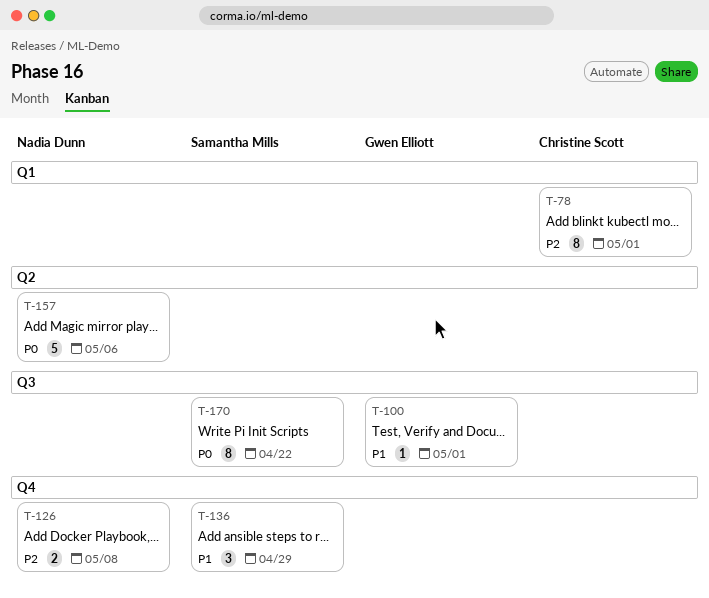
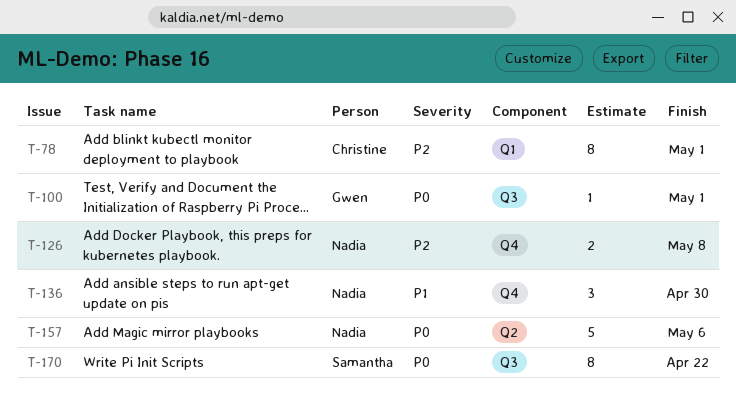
T-100, priority: P1 -> P0
T-136, owner: Samantha Mills -> Nadia Dunn
T-136, due: Apr 29 -> Apr 30

